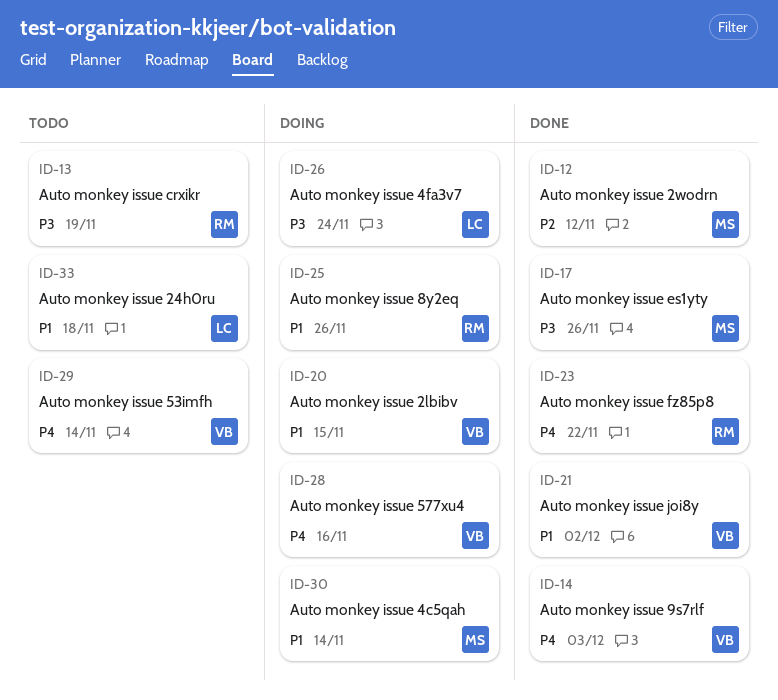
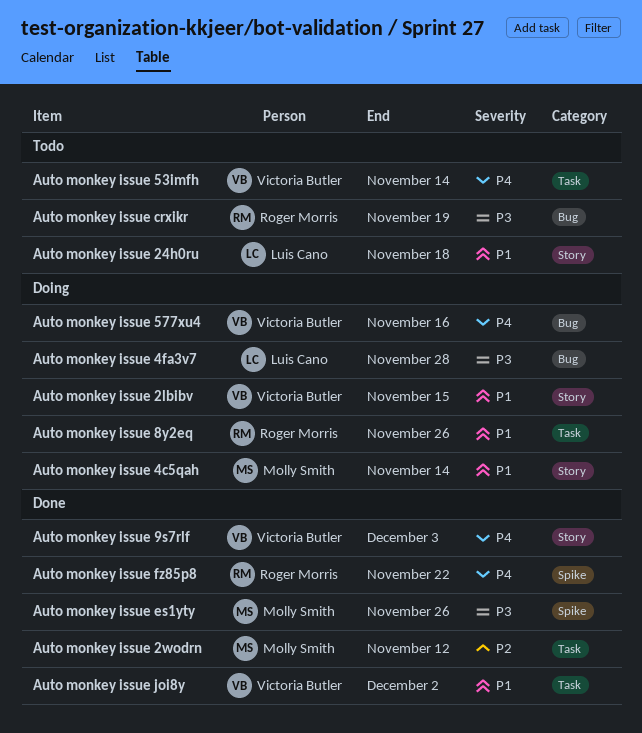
Auto monkey issue 4fa3v7, due: Nov 24 -> Nov 28

